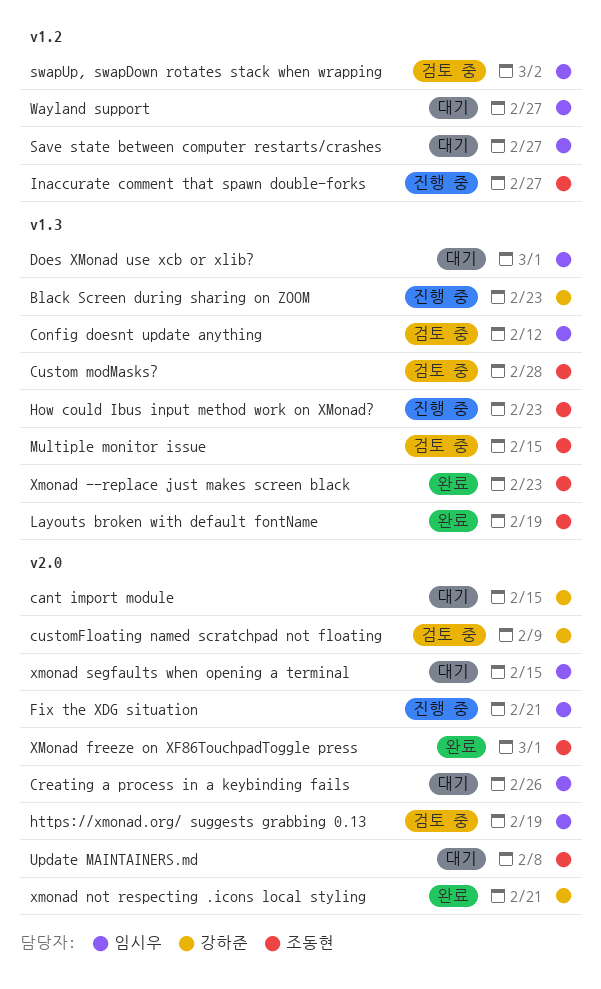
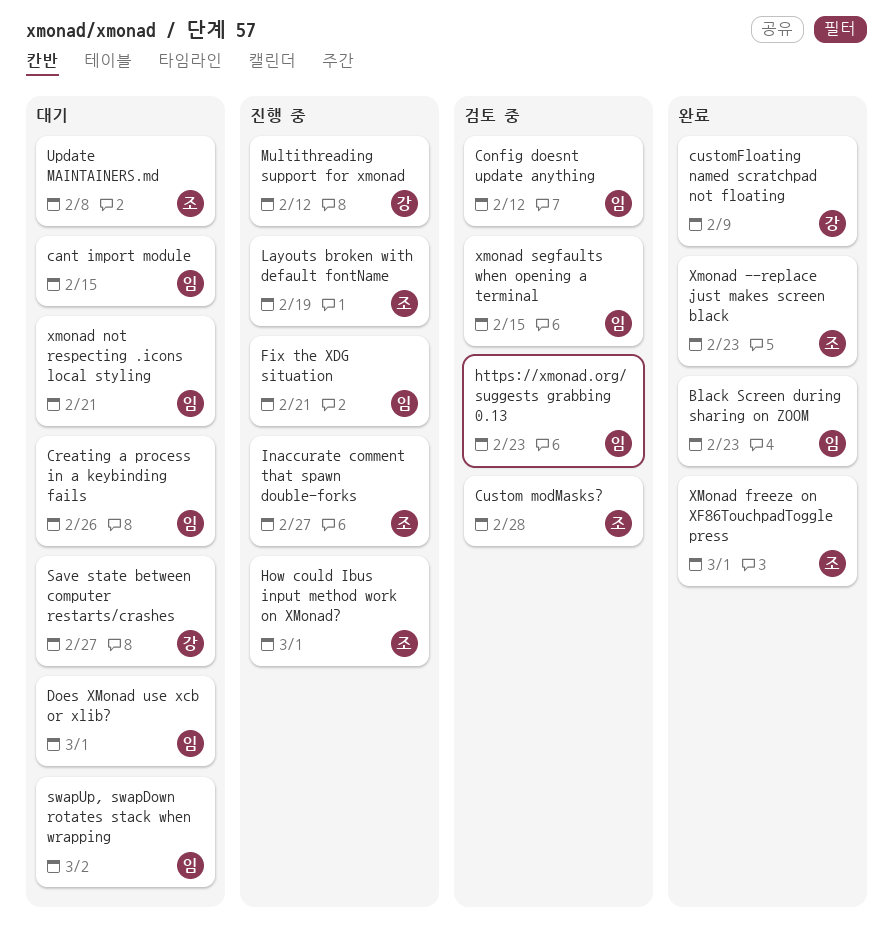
Black Screen during sharing on ZOOM, status: 진행 중 -> 완료
Black Screen during sharing on ZOOM, owner: 강하준 -> 임시우
cant import module, owner: 강하준 -> 임시우
customFloating named scratchpad not floating, status: 검토 중 -> 완료
How could Ibus input method work on XMonad?, due: Feb 23 -> Mar 1
https://xmonad.org/ suggests grabbing 0.13, due: Feb 19 -> Feb 23
Layouts broken with default fontName, status: 완료 -> 진행 중
Multiple monitor issue: present -> none
Multithreading support for xmonad: none -> present
Save state between computer restarts/crashes, owner: 임시우 -> 강하준
swapUp, swapDown rotates stack when wrapping, status: 검토 중 -> 대기
Wayland support: present -> none
xmonad not respecting .icons local styling, status: 완료 -> 대기
xmonad not respecting .icons local styling, owner: 강하준 -> 임시우
xmonad segfaults when opening a terminal, status: 대기 -> 검토 중

